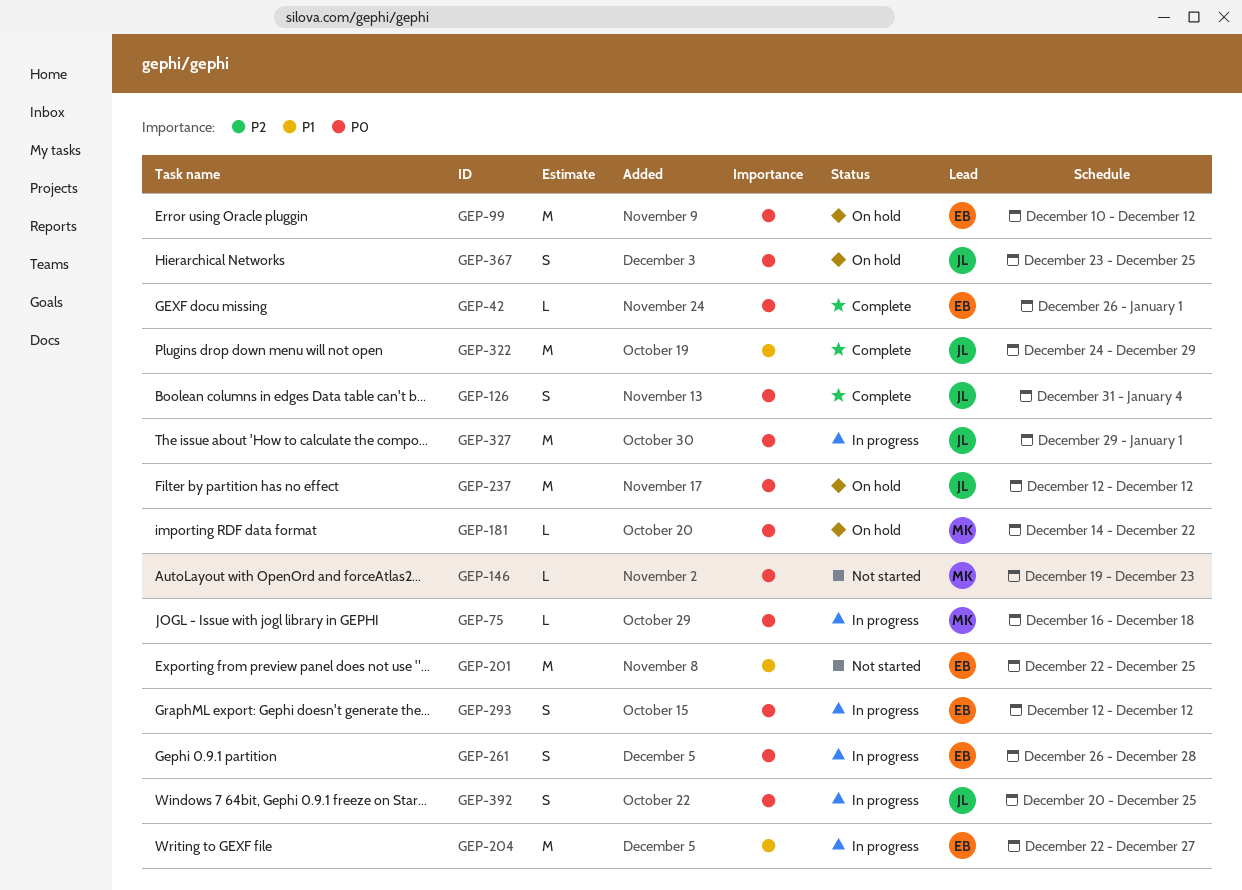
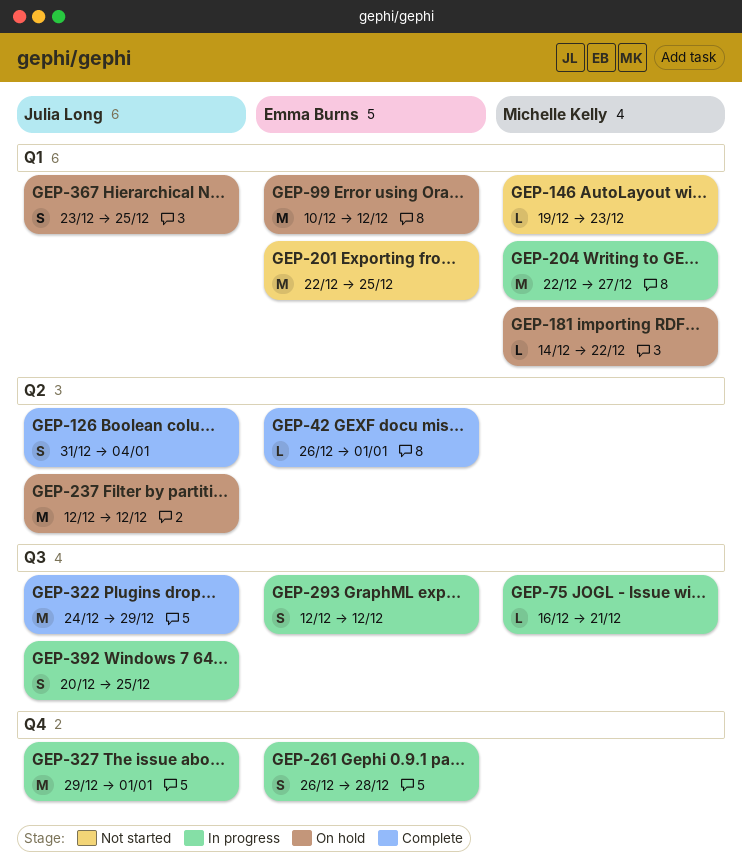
GEP-75, due: Dec 18 -> Dec 21
GEP-204, owner: Emma Burns -> Michelle Kelly

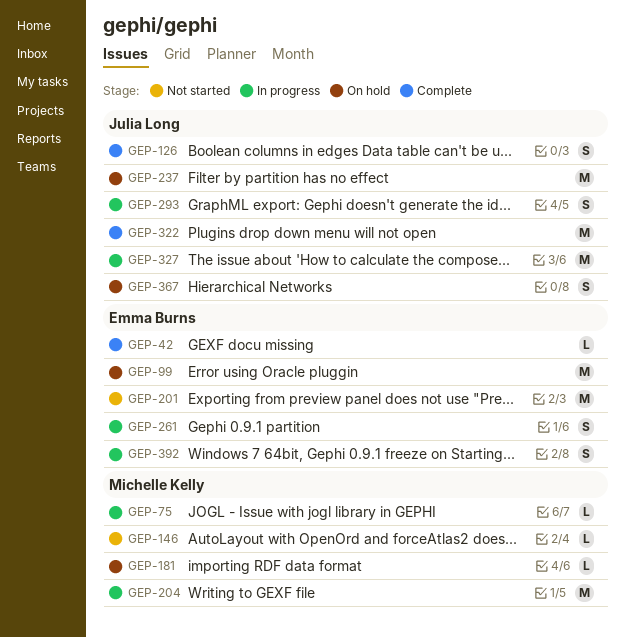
GEP-293, owner: Emma Burns -> Julia Long
GEP-392, owner: Julia Long -> Emma Burns

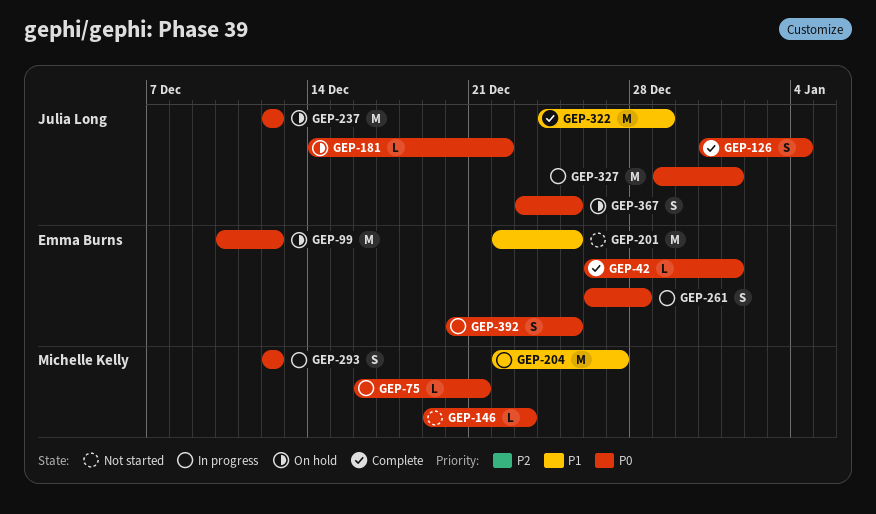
GEP-181, owner: Michelle Kelly -> Julia Long
GEP-293, owner: Julia Long -> Michelle Kelly

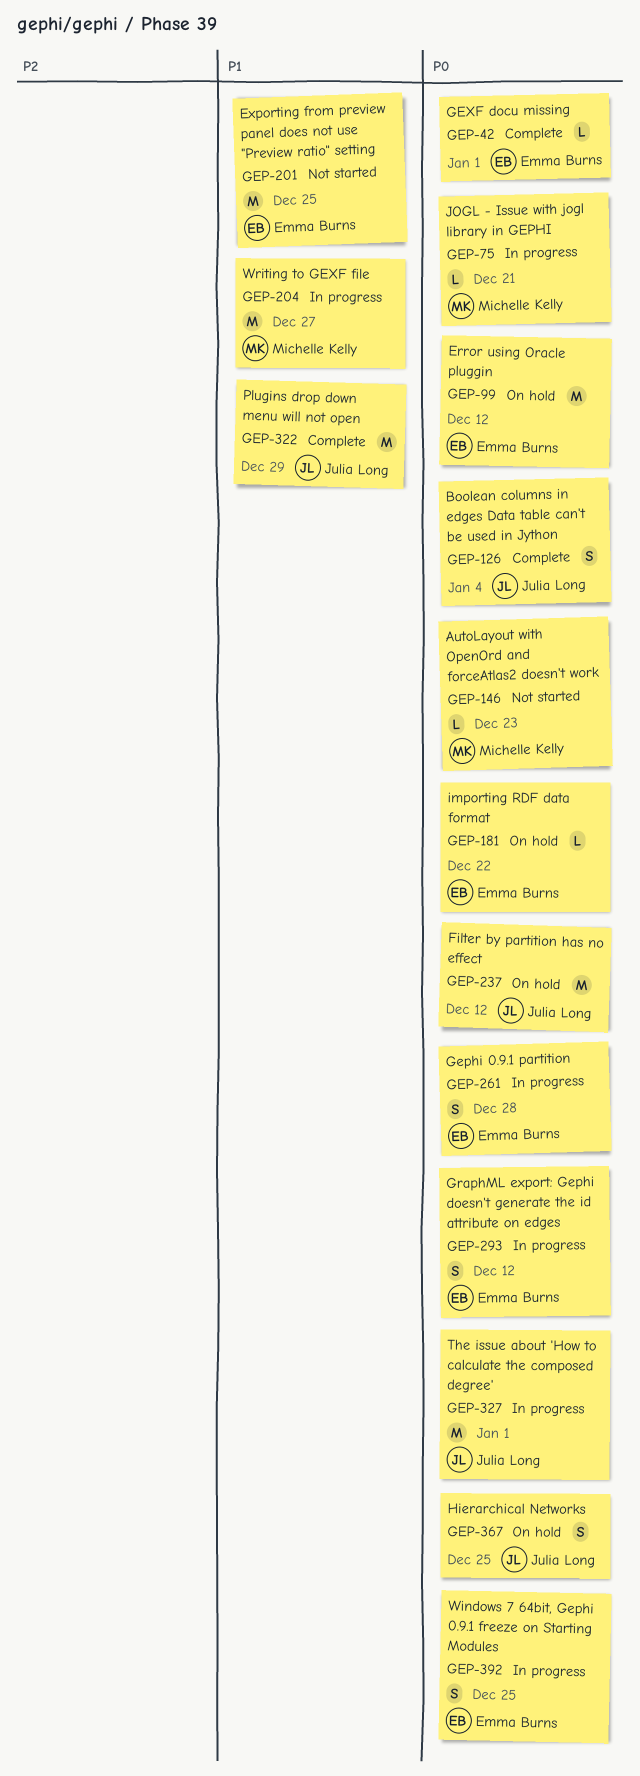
GEP-181, owner: Julia Long -> Emma Burns
GEP-293, owner: Michelle Kelly -> Emma Burns

